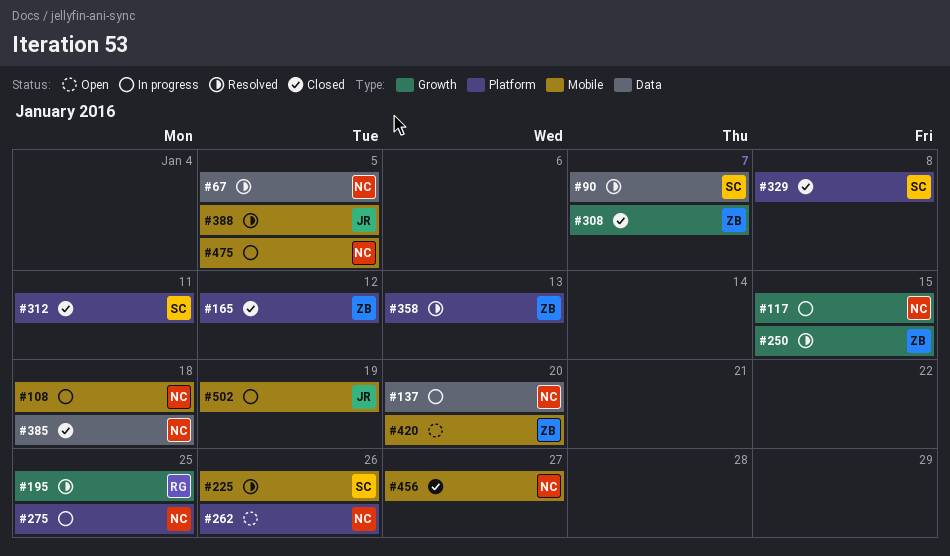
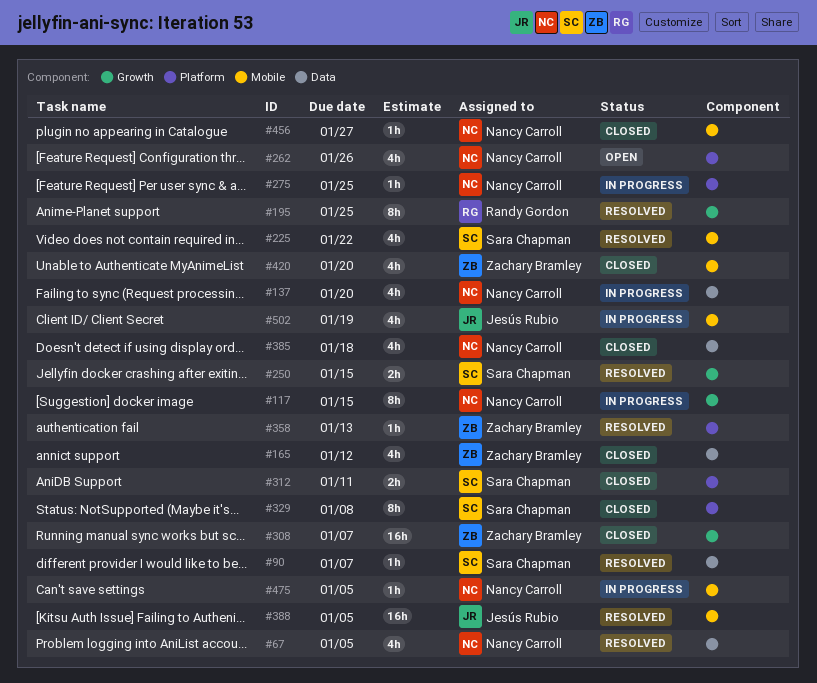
#108: present -> none
#165, label: Platform -> Data
#225, due: Jan 26 -> Jan 22
#250, owner: Zachary Bramley -> Sara Chapman
#420, status: Open -> Closed

